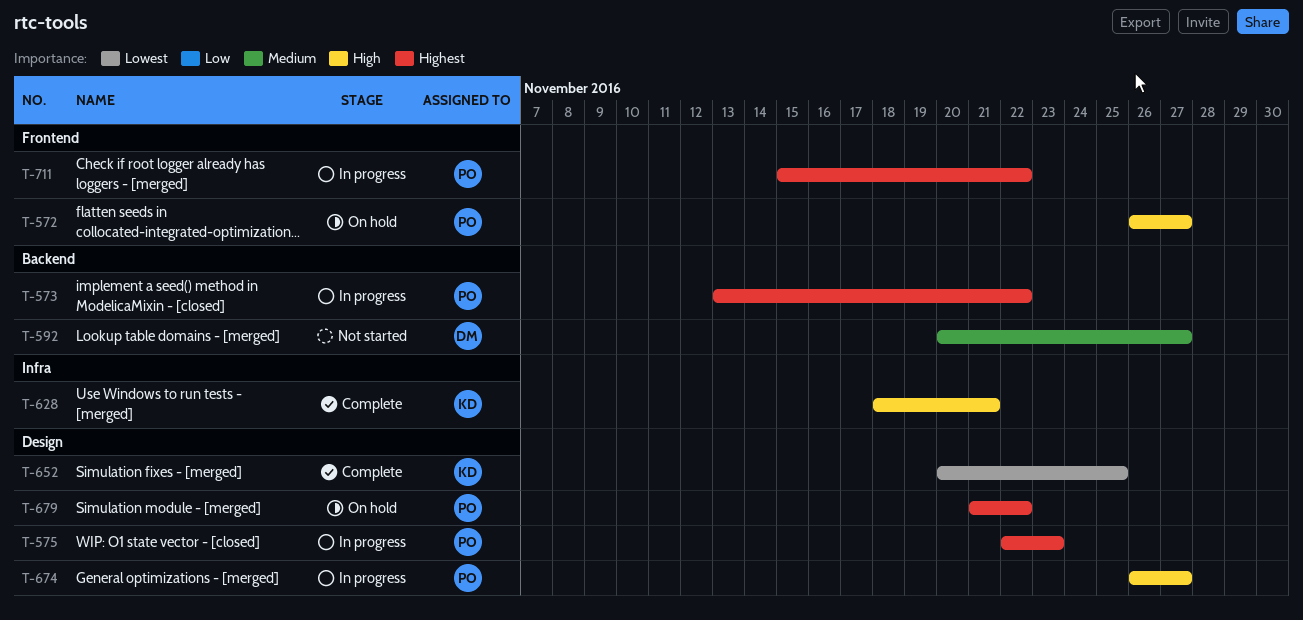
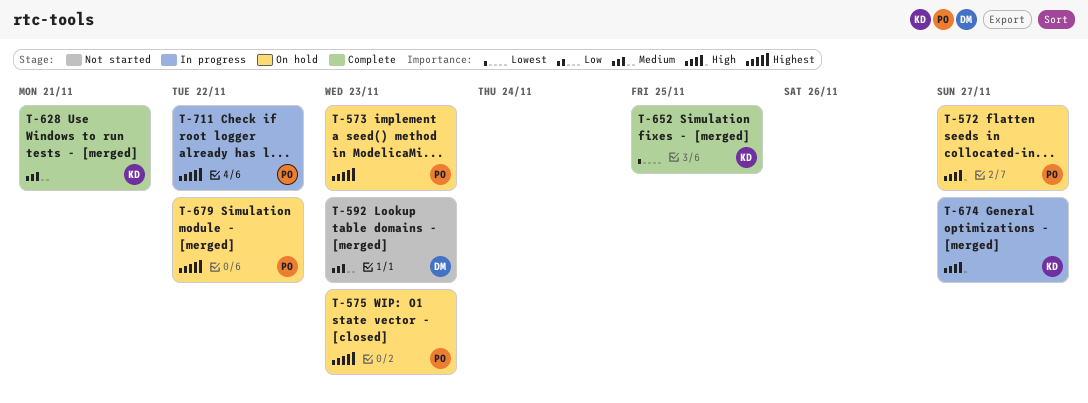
T-573, status: In progress -> On hold
T-573, due: Nov 22 -> Nov 23
T-575, status: In progress -> On hold
T-592, due: Nov 27 -> Nov 23
T-628, priority: High -> Medium
T-674, owner: PO -> KD

